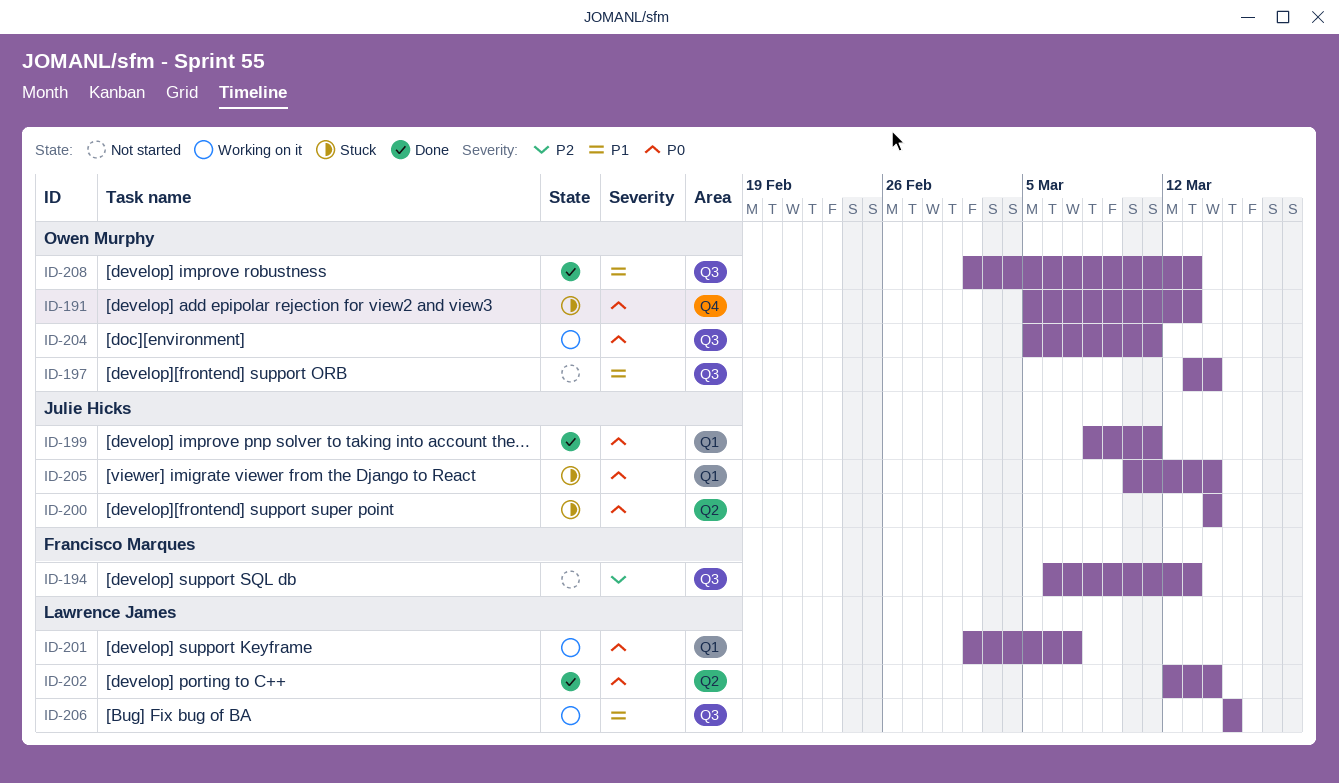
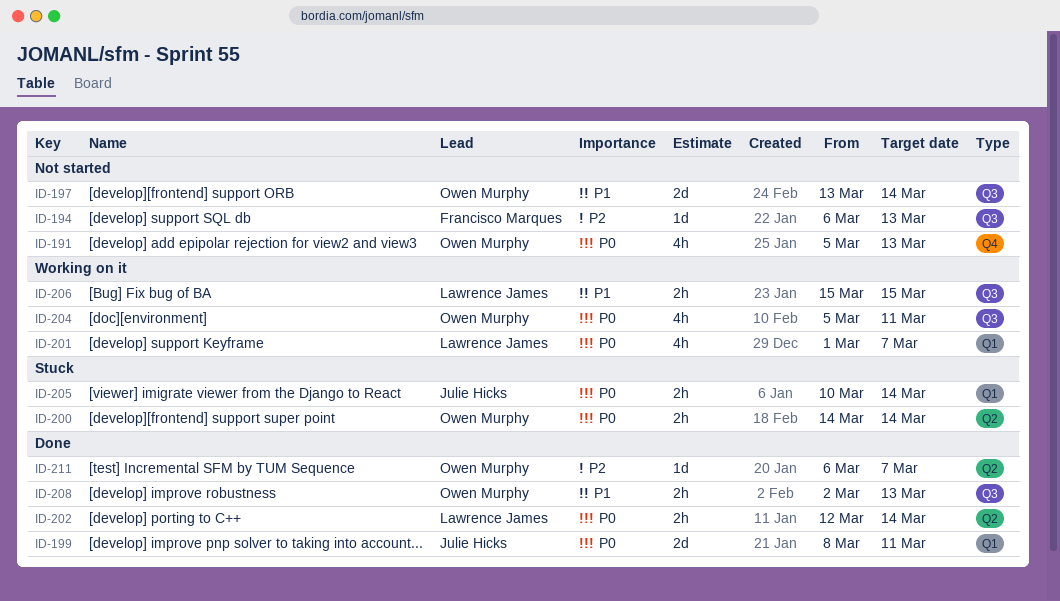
ID-191, status: Stuck -> Not started
ID-200, owner: Julie Hicks -> Owen Murphy
ID-201, start: Mar 2 -> Mar 1
ID-211: none -> present

